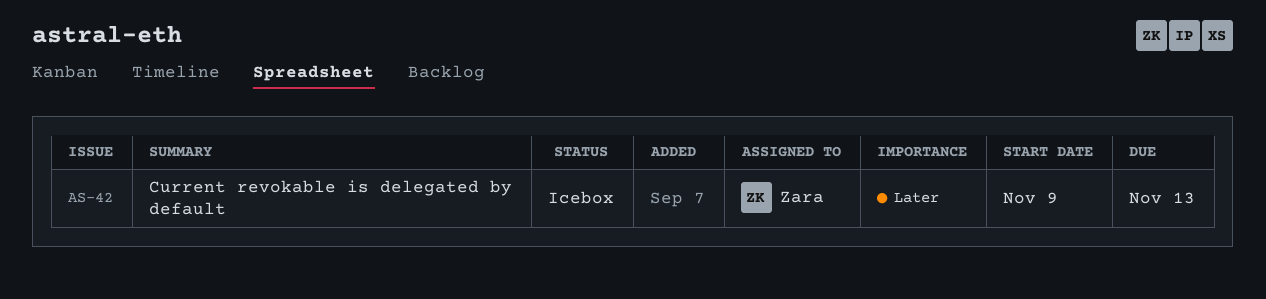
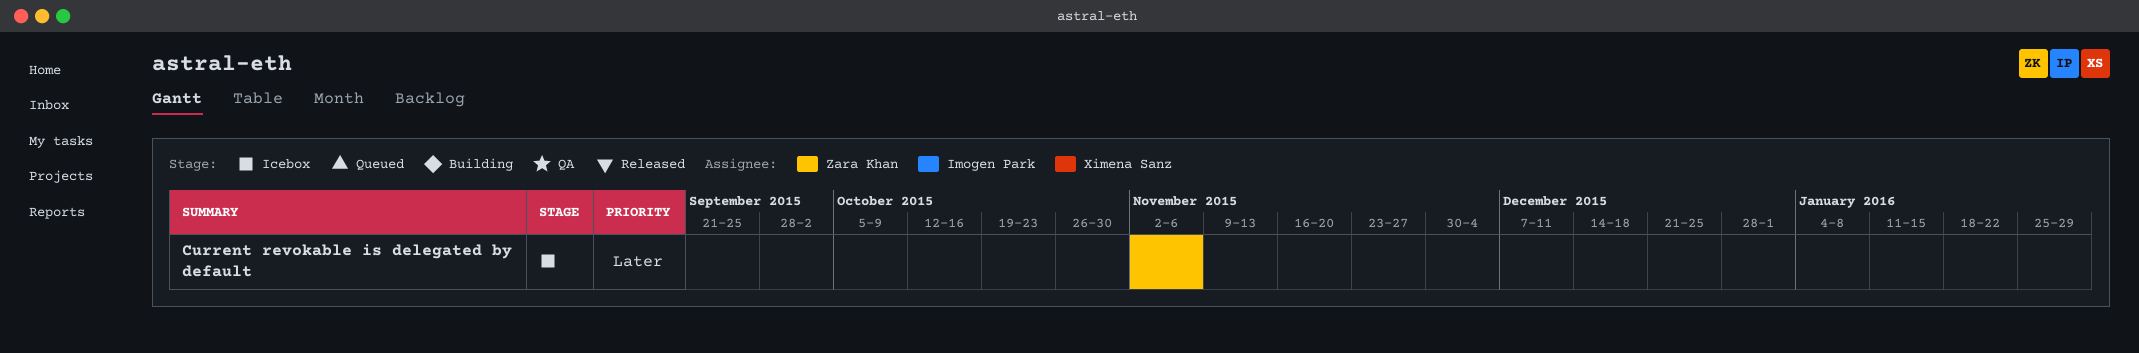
Current revokable is delegated by default, start: Nov 9 -> Nov 2
Current revokable is delegated by default, due: Nov 13 -> Nov 6

